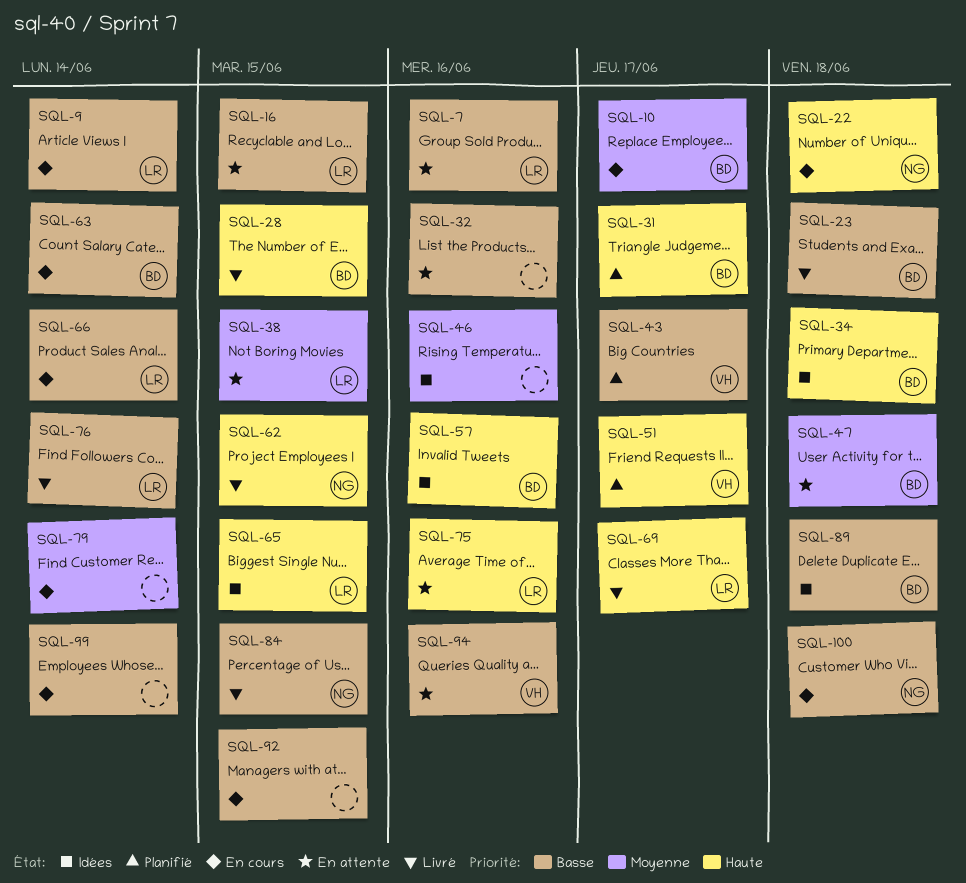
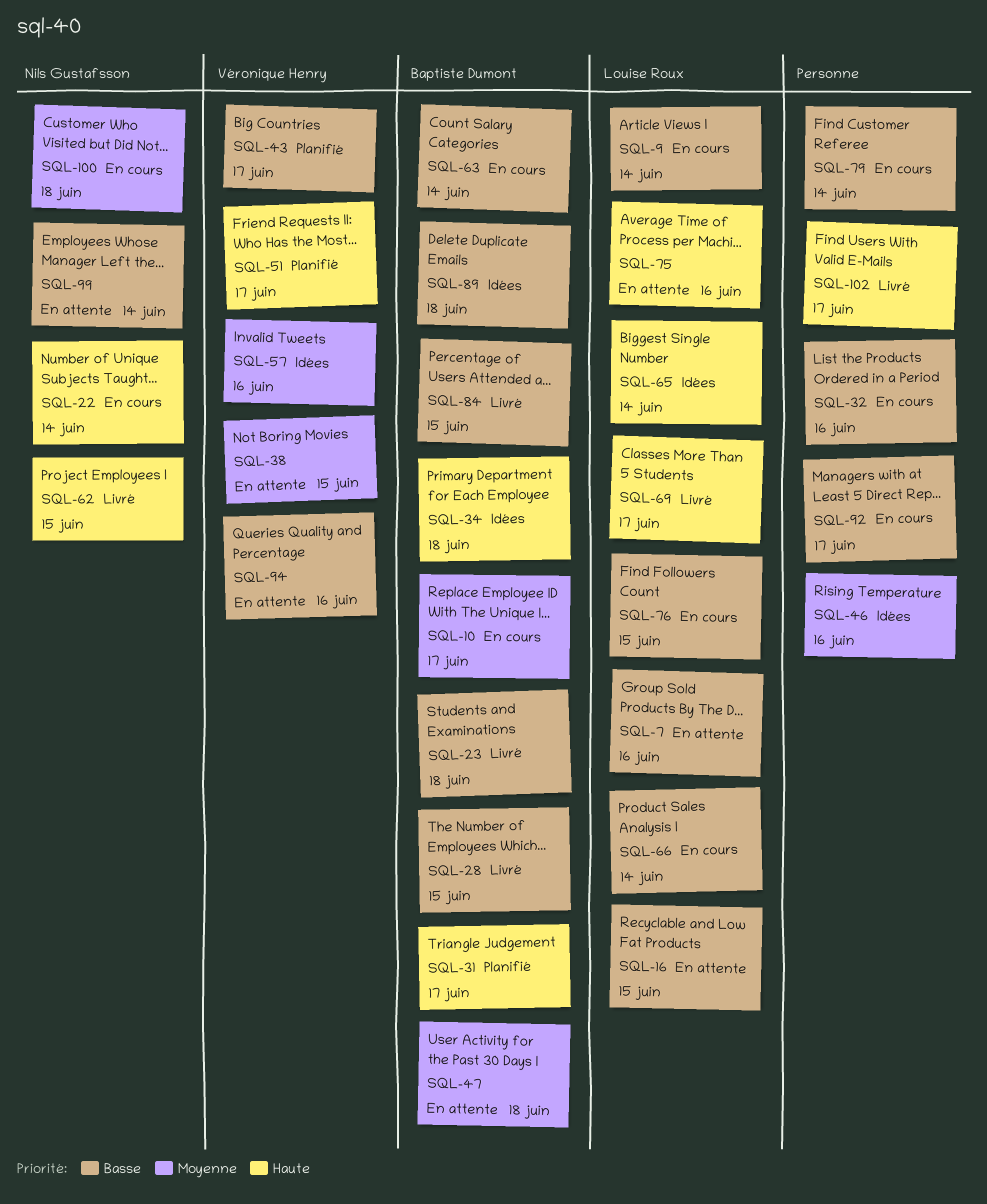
SQL-22, due: Jun 18 -> Jun 14
SQL-28, priority: Haute -> Basse
SQL-32, status: En attente -> En cours
SQL-38, owner: Louise Roux -> Véronique Henry
SQL-57, owner: Baptiste Dumont -> Véronique Henry
SQL-57, priority: Haute -> Moyenne
SQL-65, due: Jun 15 -> Jun 14
SQL-76, status: Livré -> En cours
SQL-76, due: Jun 14 -> Jun 15
SQL-79, priority: Moyenne -> Basse
SQL-84, owner: Nils Gustafsson -> Baptiste Dumont
SQL-92, due: Jun 15 -> Jun 17
SQL-99, status: En cours -> En attente
SQL-99, owner: none -> Nils Gustafsson
SQL-100, priority: Basse -> Moyenne
SQL-102: none -> present

